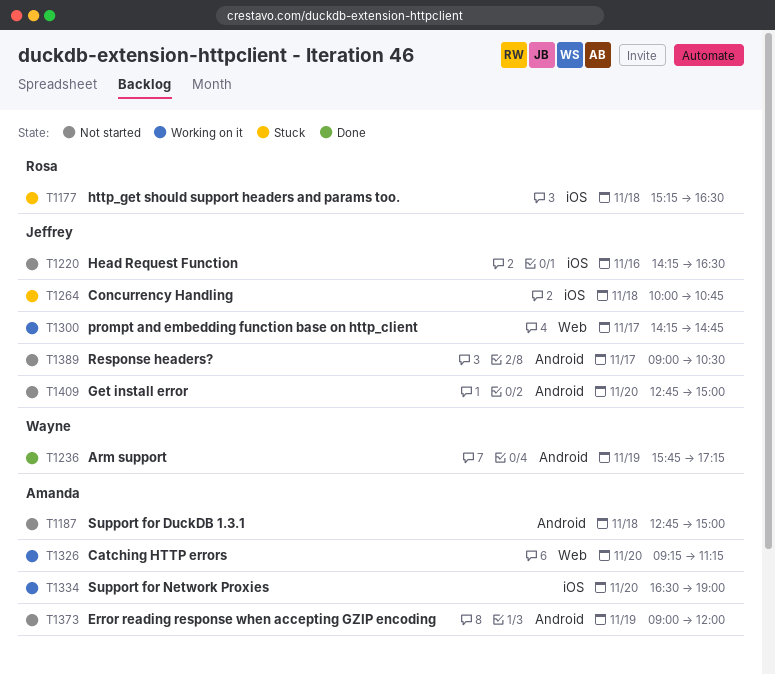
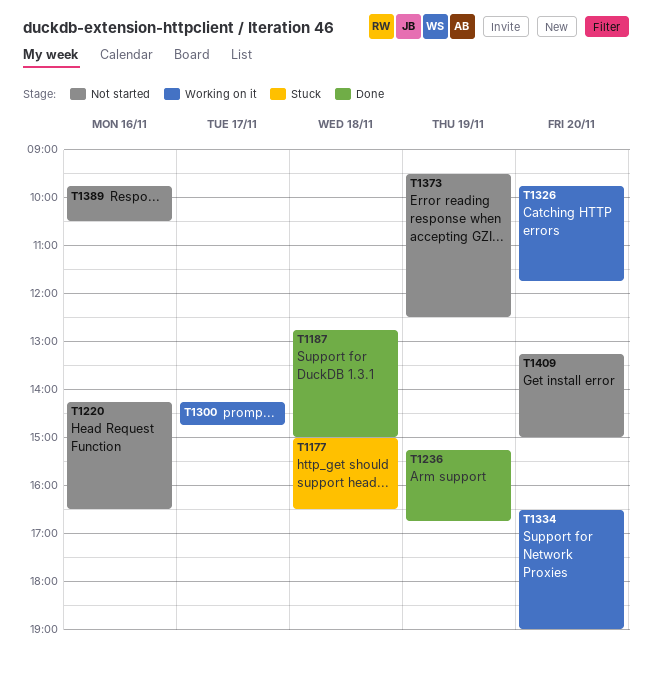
T1177, begins: 15:15 -> 15:00
T1187, status: Not started -> Done
T1236, begins: 15:45 -> 15:15
T1236, ends: 17:15 -> 16:45
T1264: present -> none
T1326, begins: 09:15 -> 09:45
T1326, ends: 11:15 -> 11:45
T1373, begins: 09:00 -> 09:30
T1373, ends: 12:00 -> 12:30
T1389, day: Nov 17 -> Nov 16
T1389, begins: 09:00 -> 09:45
T1409, begins: 12:45 -> 13:15

